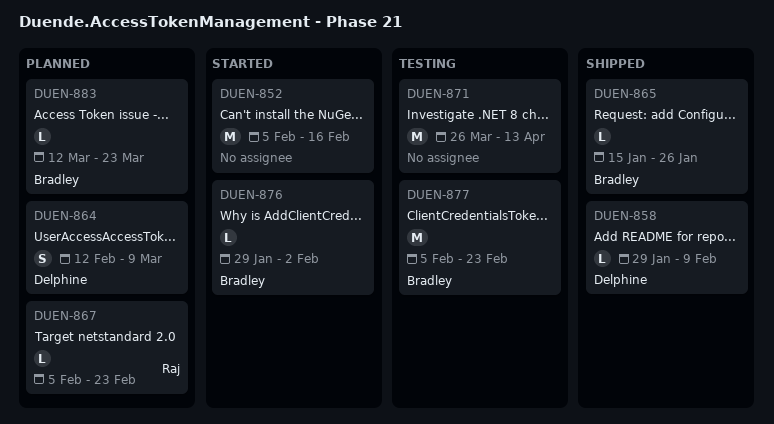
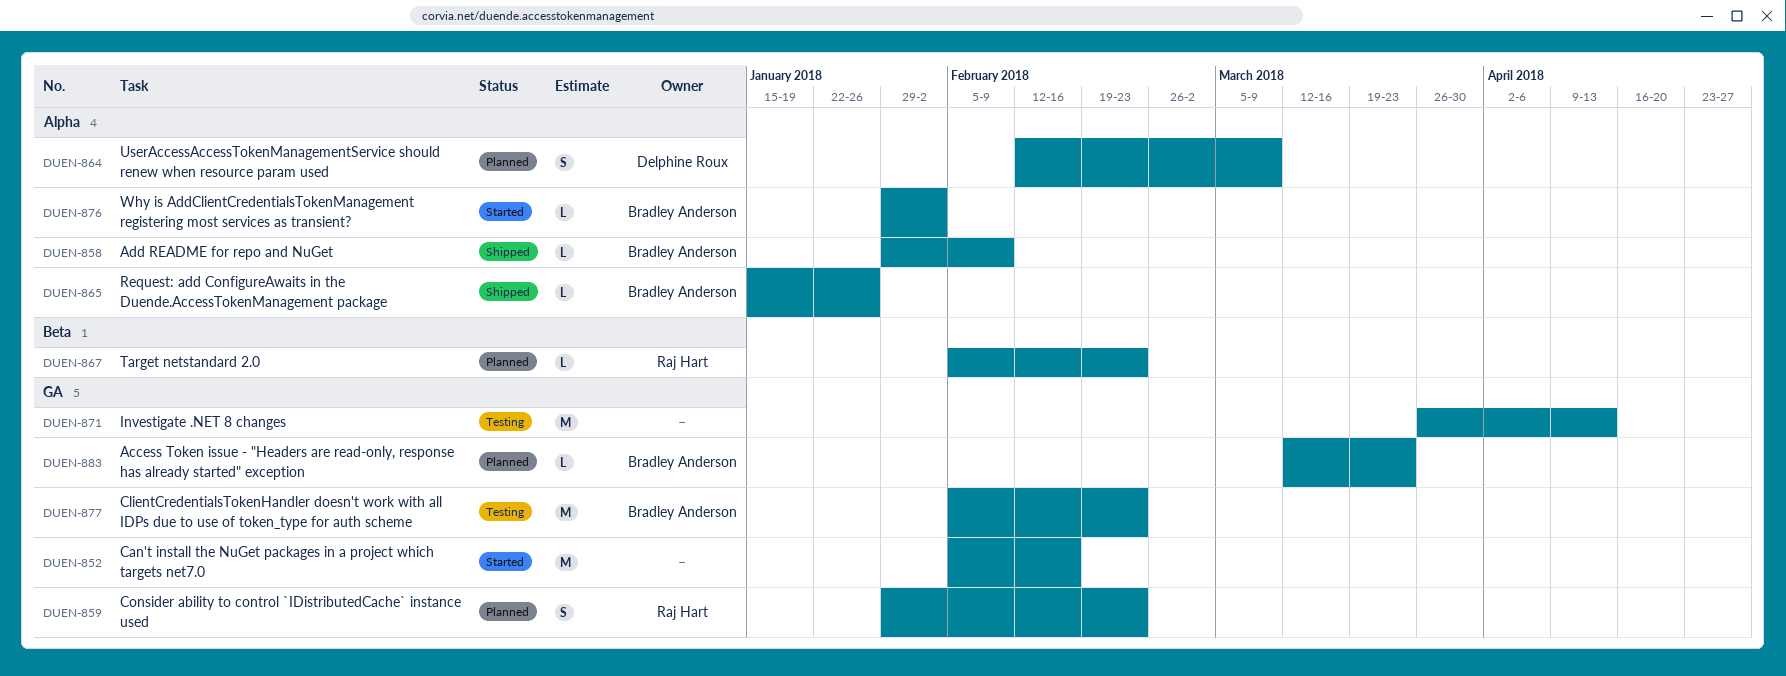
DUEN-858, owner: Delphine Roux -> Bradley Anderson
DUEN-859: none -> present

